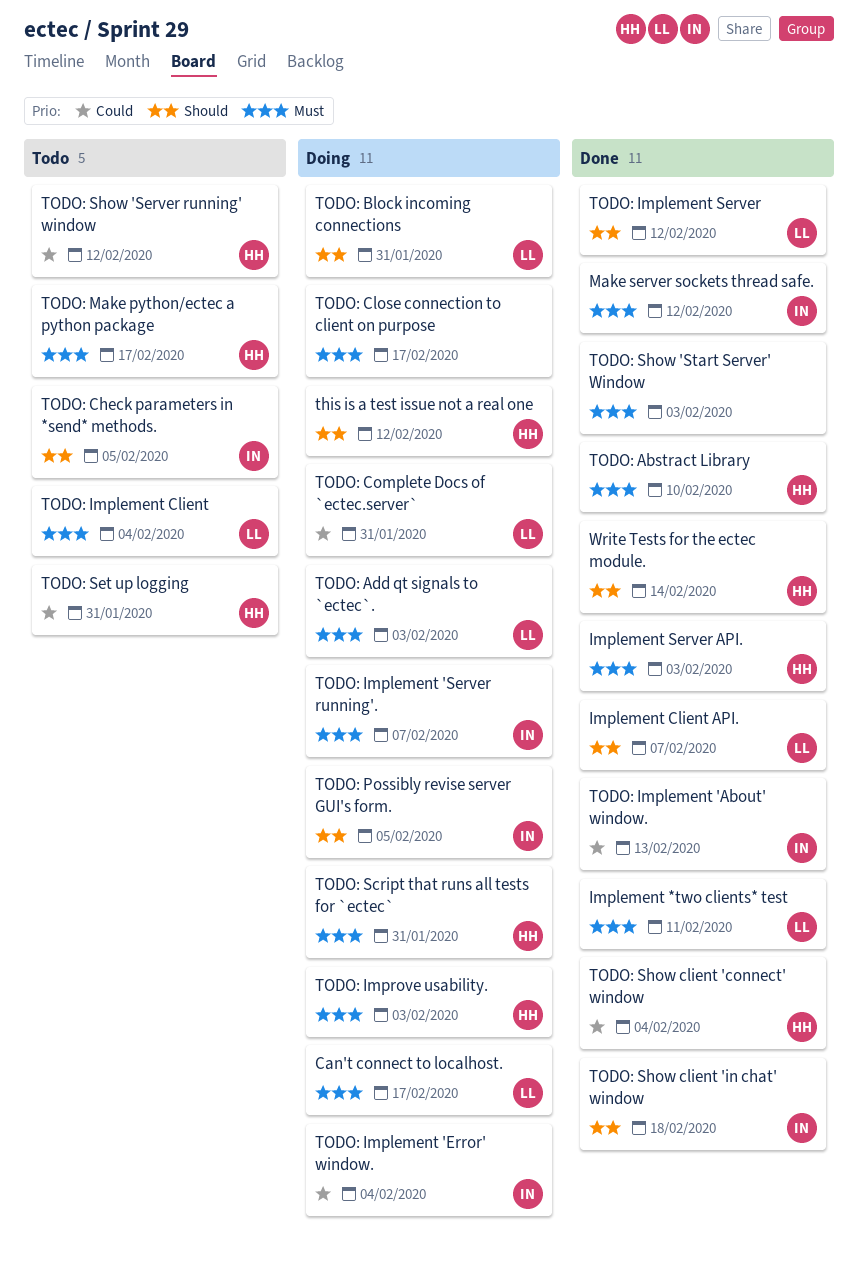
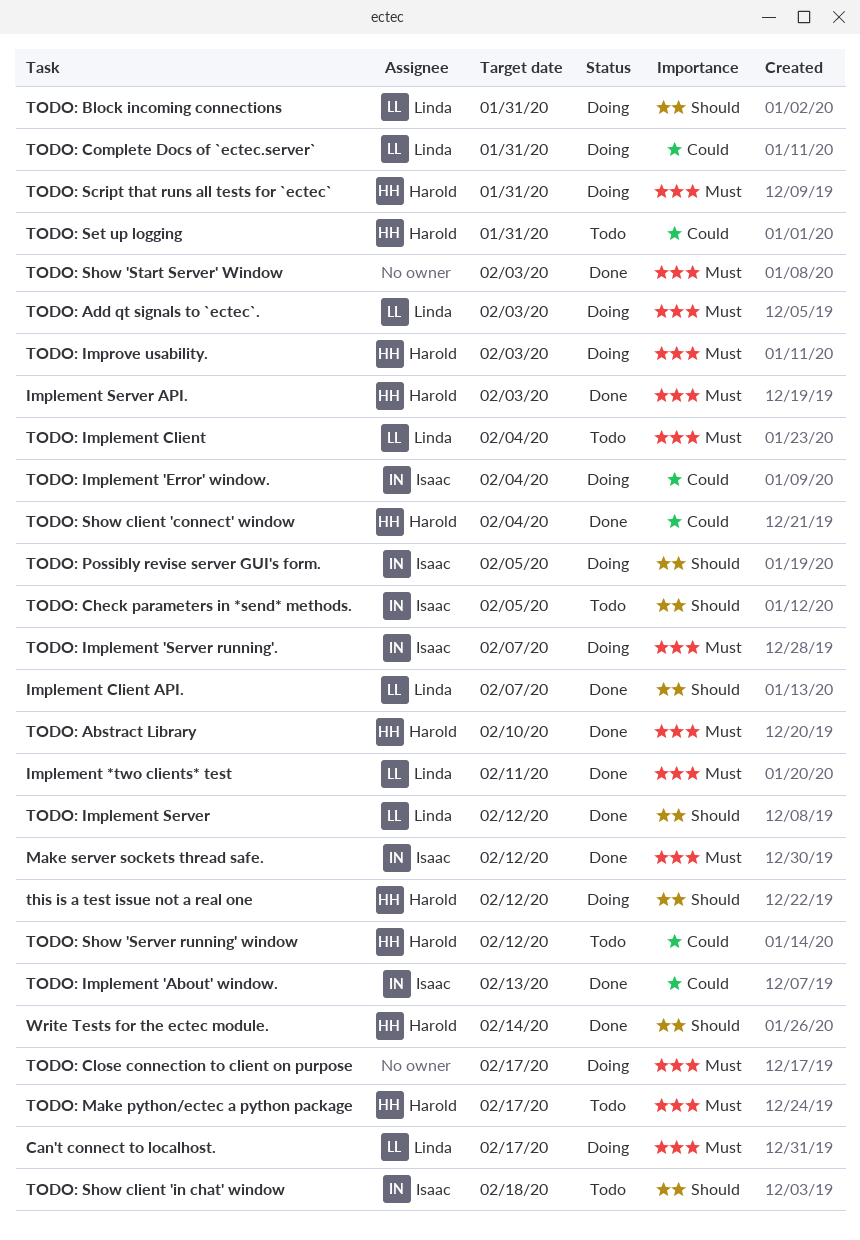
TODO: Show client 'in chat' window, status: Done -> Todo

